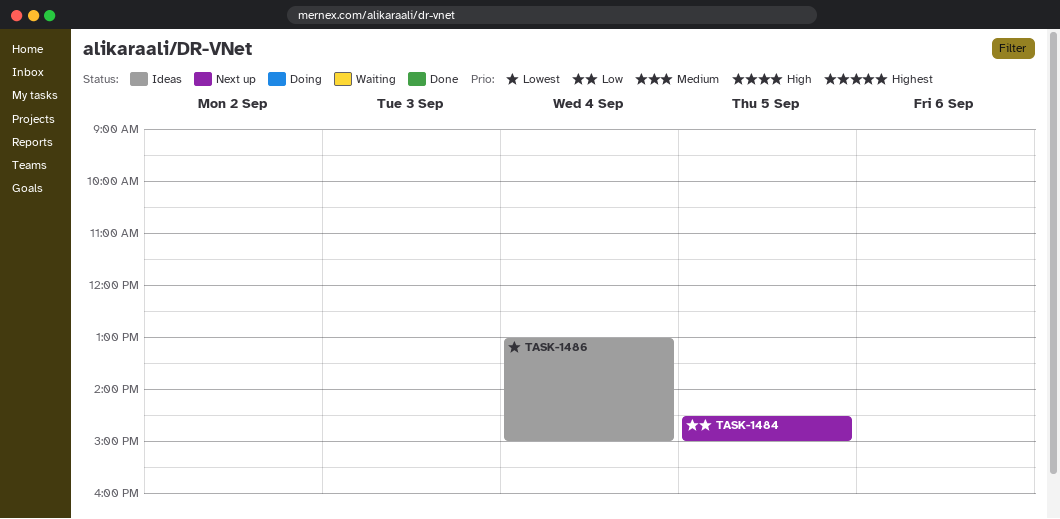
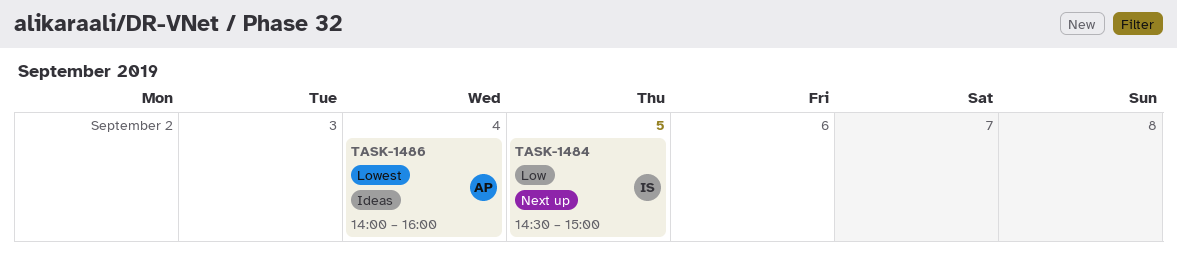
TASK-1486, begins: 13:00 -> 14:00
TASK-1486, ends: 15:00 -> 16:00

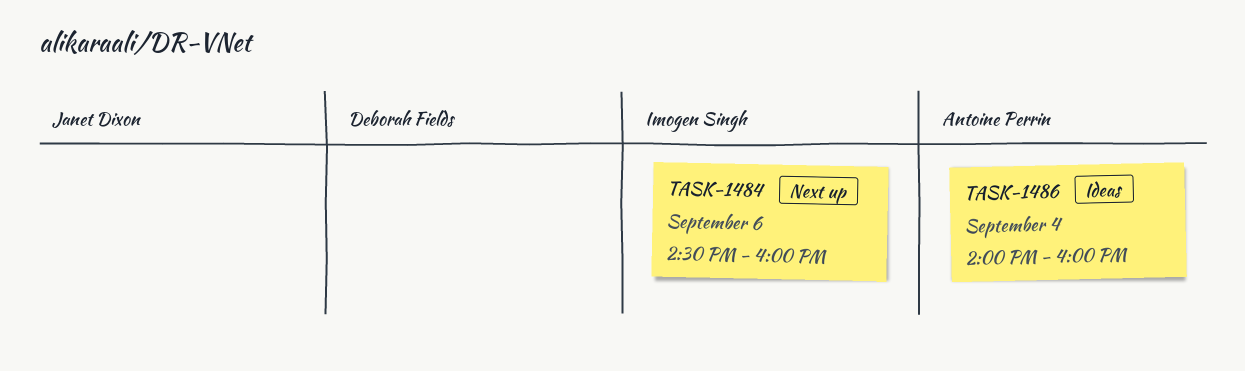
TASK-1484, day: Sep 5 -> Sep 6
TASK-1484, ends: 15:00 -> 16:00

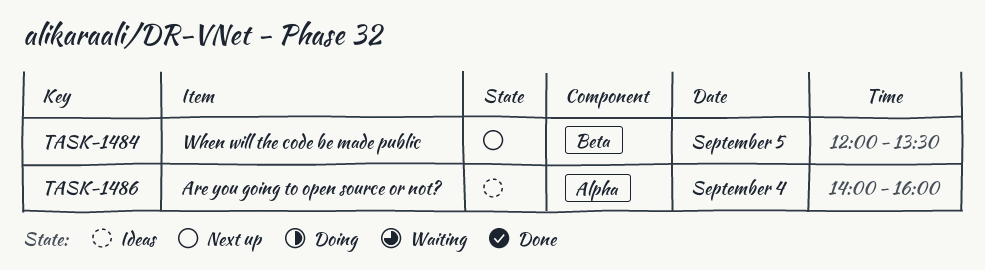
TASK-1484, day: Sep 6 -> Sep 5
TASK-1484, begins: 14:30 -> 12:00
TASK-1484, ends: 16:00 -> 13:30

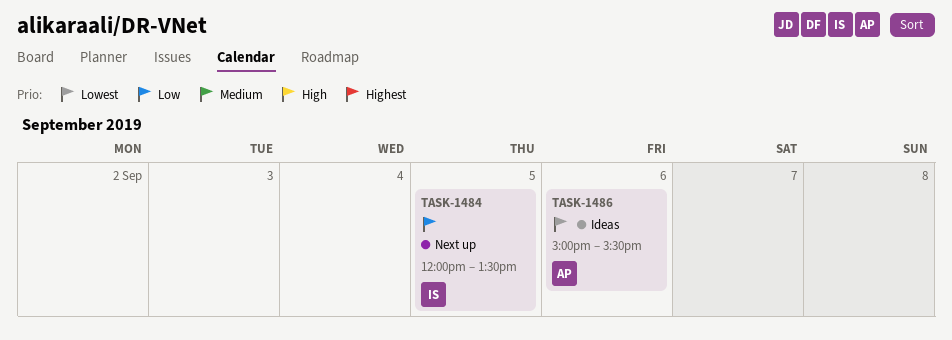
TASK-1486, day: Sep 4 -> Sep 6
TASK-1486, begins: 14:00 -> 15:00
TASK-1486, ends: 16:00 -> 15:30

